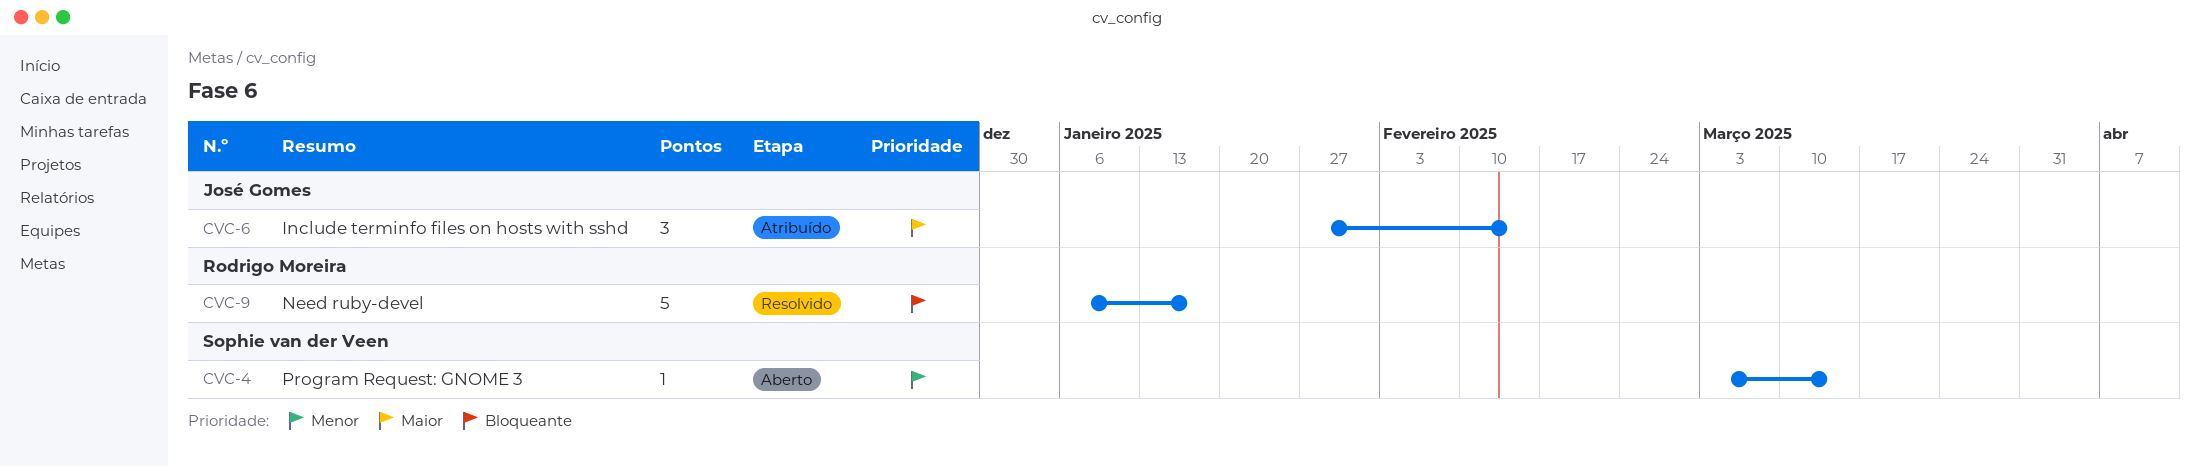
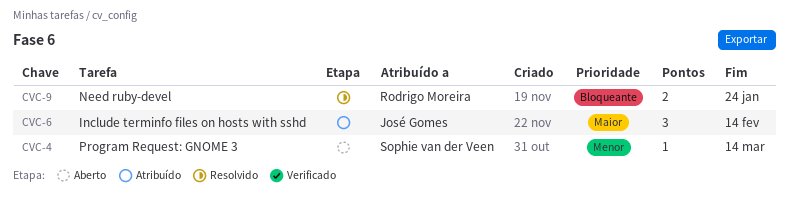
CVC-9, estimate: 5 -> 2
CVC-9, due: Jan 17 -> Jan 24

